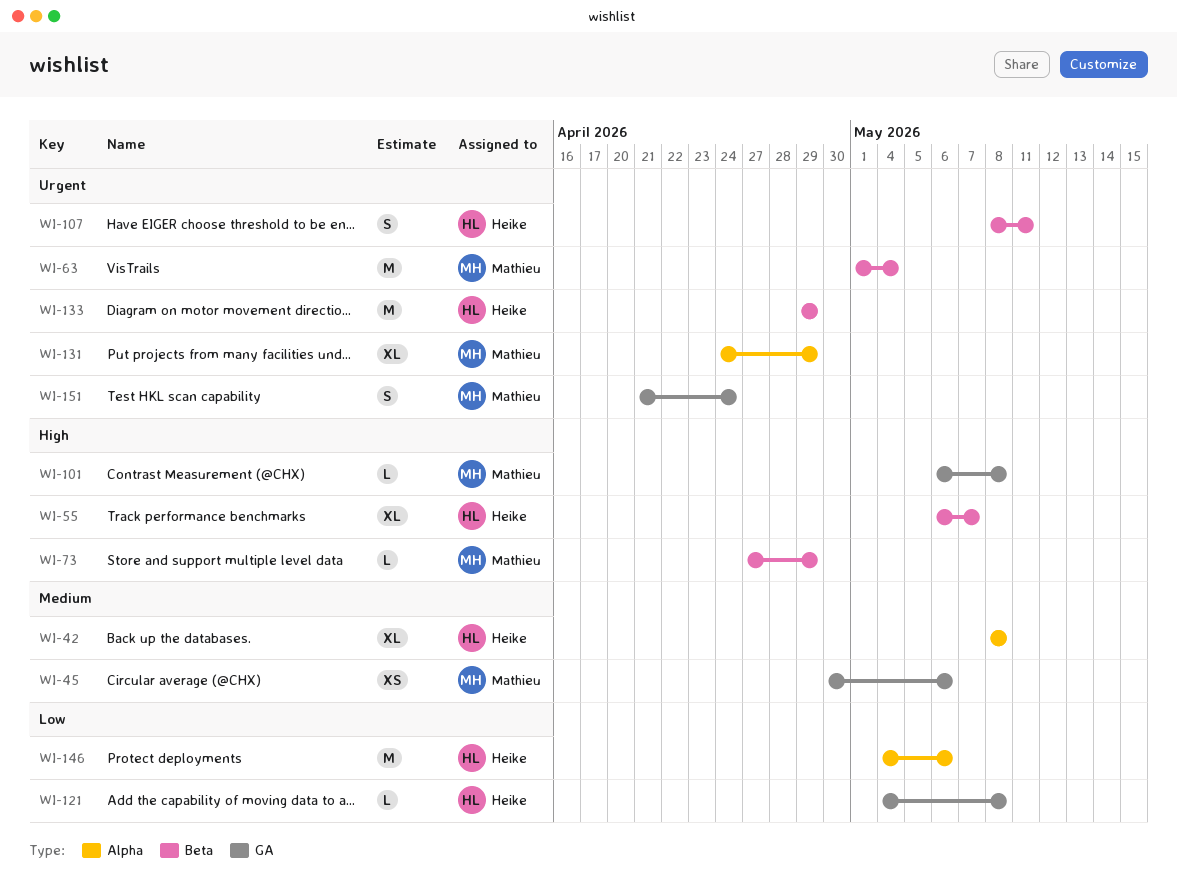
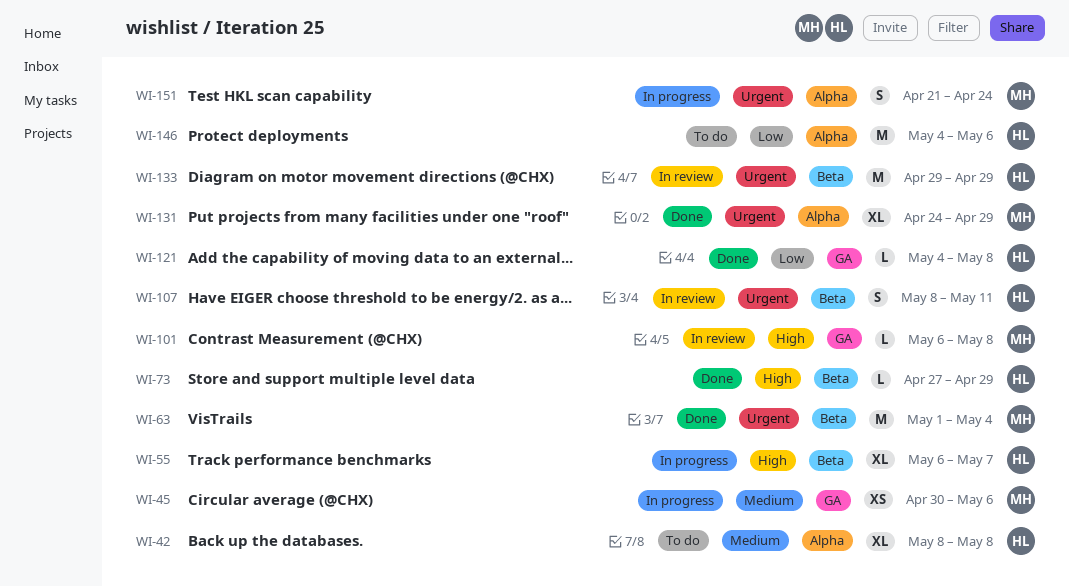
WI-73, owner: Mathieu -> Heike
WI-151, label: GA -> Alpha

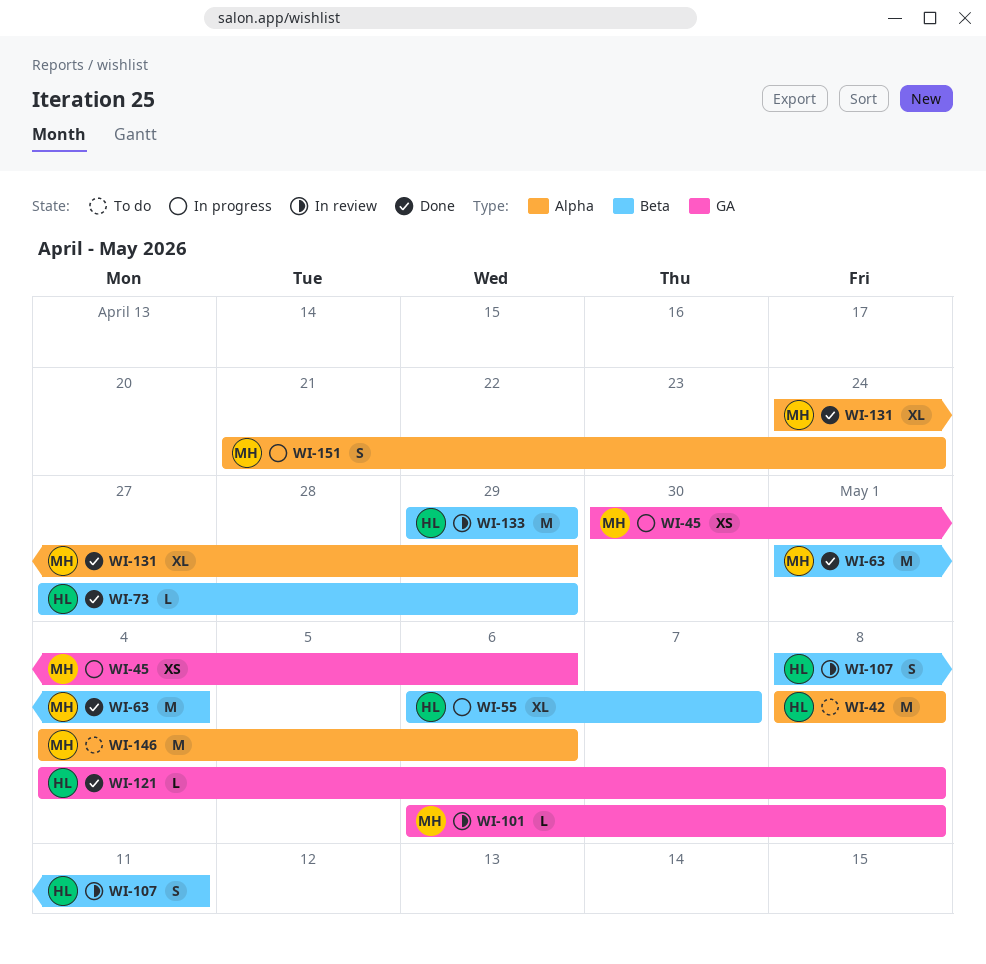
WI-42, estimate: XL -> M
WI-146, owner: HL -> MH

